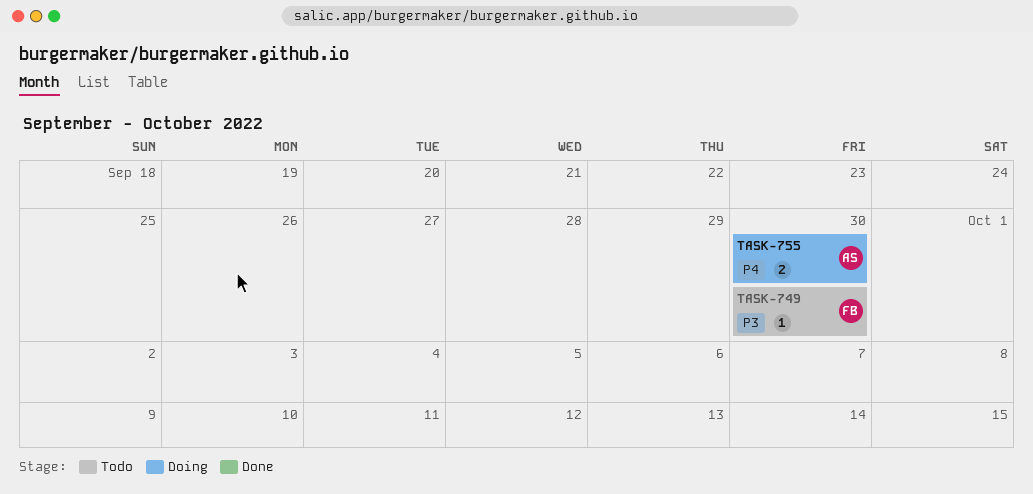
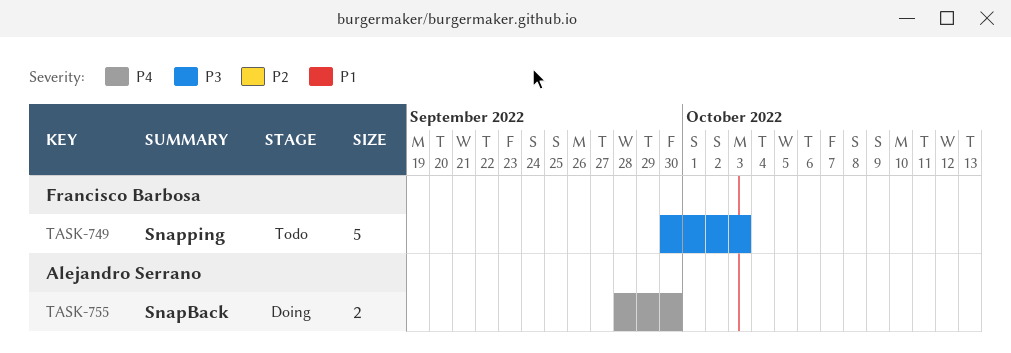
TASK-749, estimate: 1 -> 5
TASK-749, due: Sep 30 -> Oct 3

